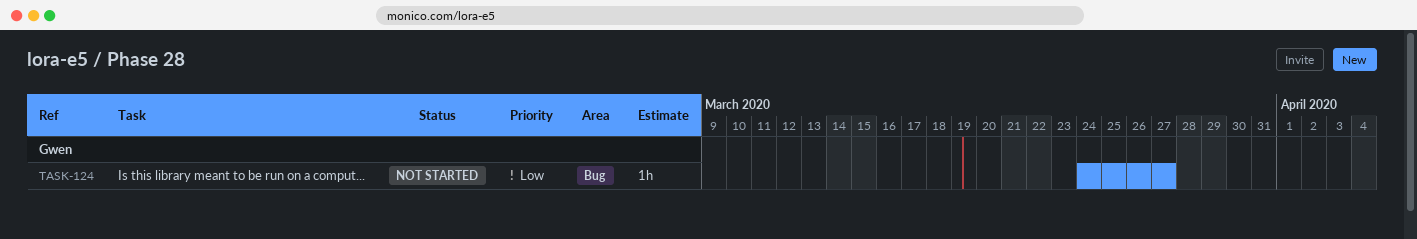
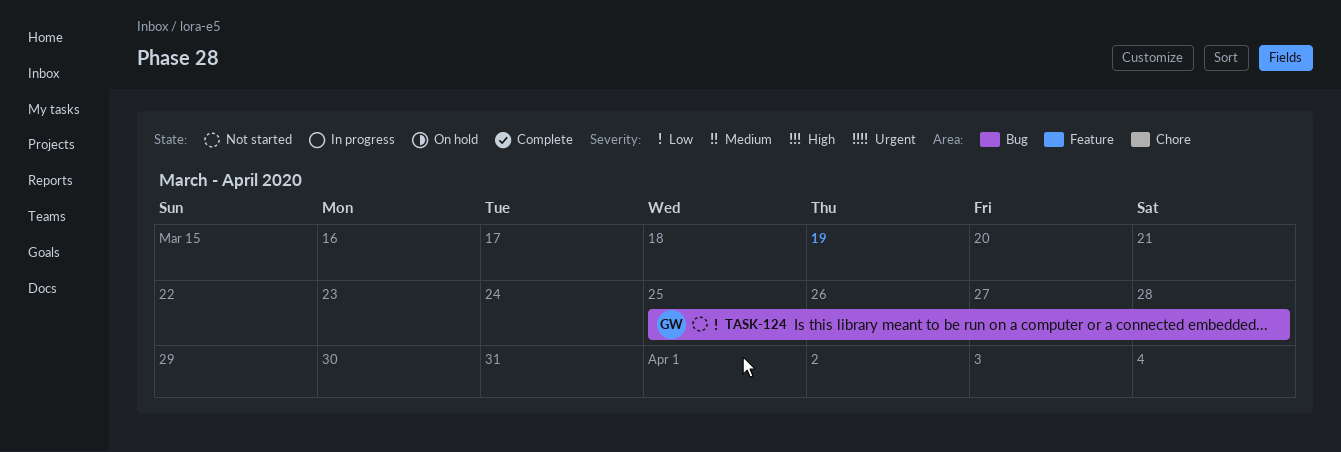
TASK-124, start: Mar 24 -> Mar 25
TASK-124, due: Mar 27 -> Mar 28

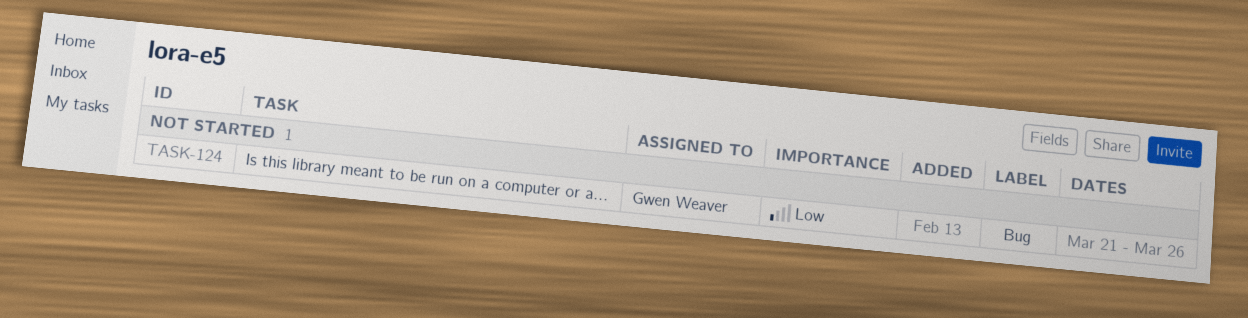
TASK-124, start: Mar 25 -> Mar 21
TASK-124, due: Mar 28 -> Mar 26

